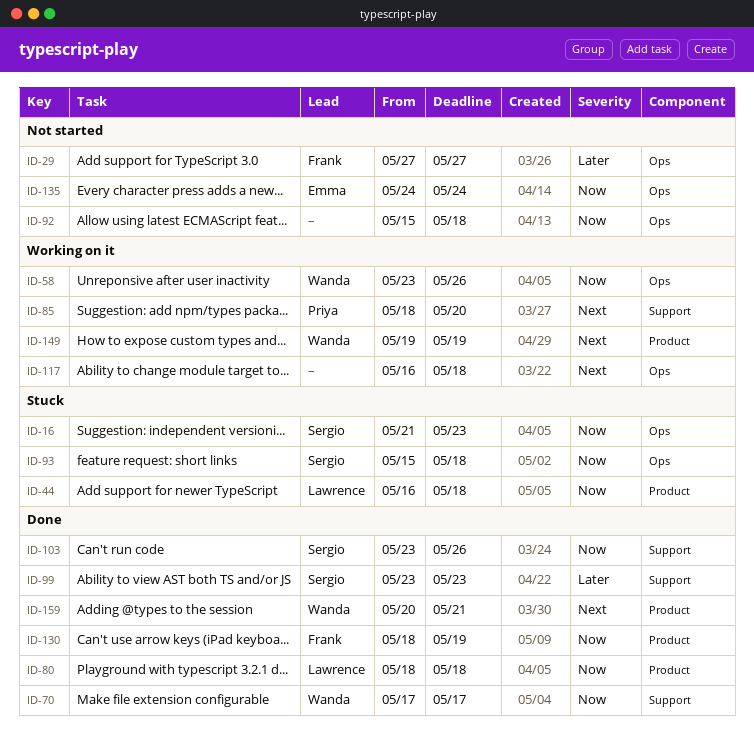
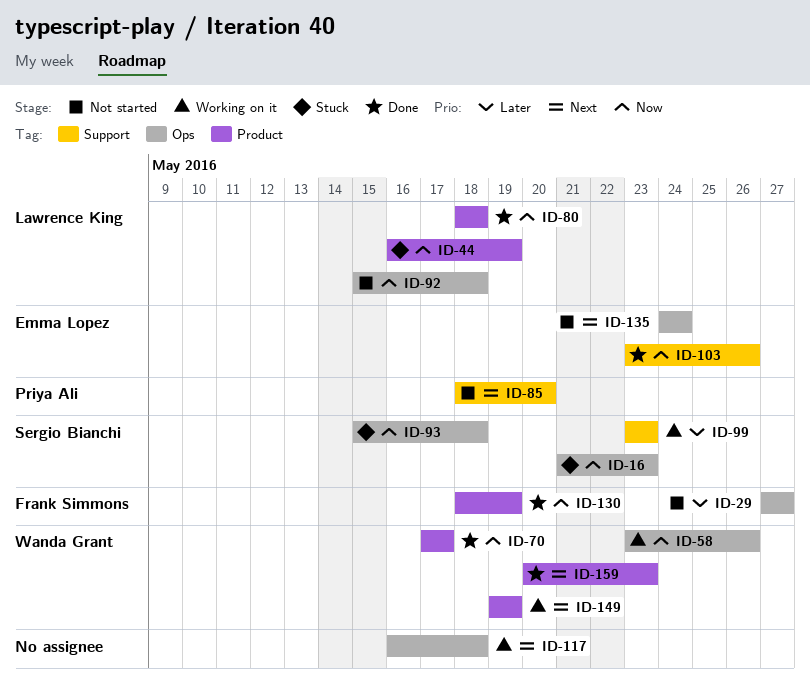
ID-44, due: May 18 -> May 19
ID-70, label: Support -> Product
ID-85, status: Working on it -> Not started
ID-92, owner: none -> Lawrence King
ID-99, status: Done -> Working on it
ID-103, owner: Sergio Bianchi -> Emma Lopez
ID-135, priority: Now -> Next
ID-159, due: May 21 -> May 23

